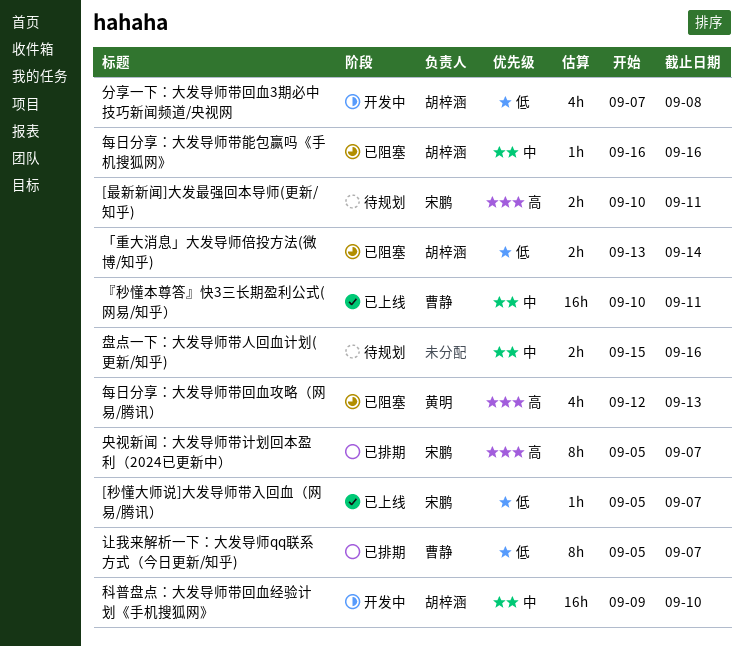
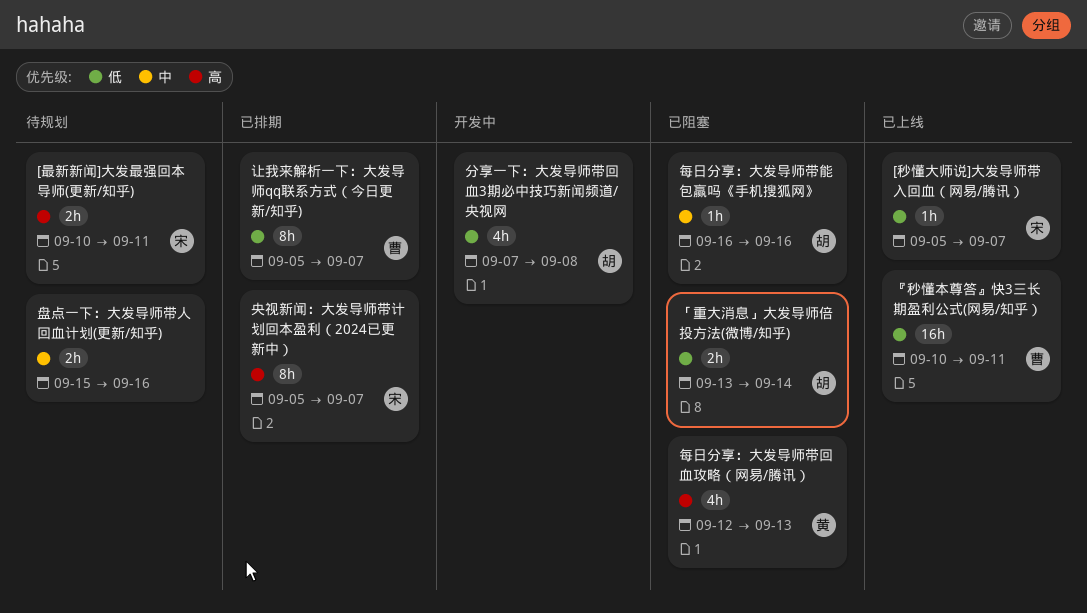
『秒懂本尊答』快3三长期盈利公式(网易/知乎）, priority: 中 -> 低
科普盘点：大发导师带回血经验计划《手机搜狐网》: present -> none

